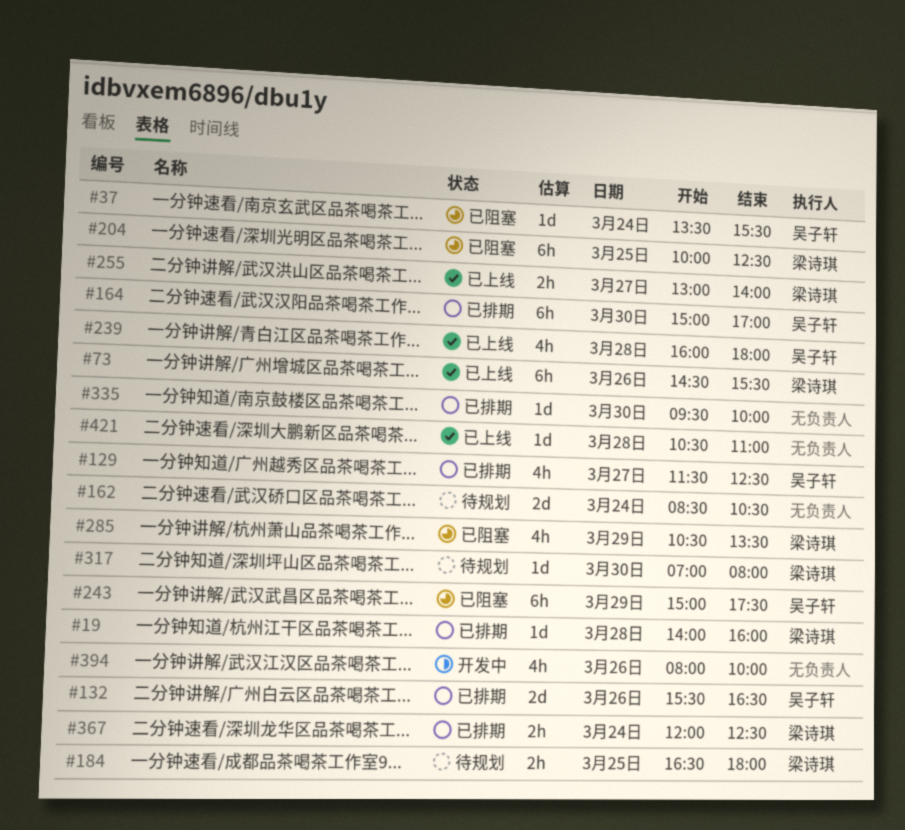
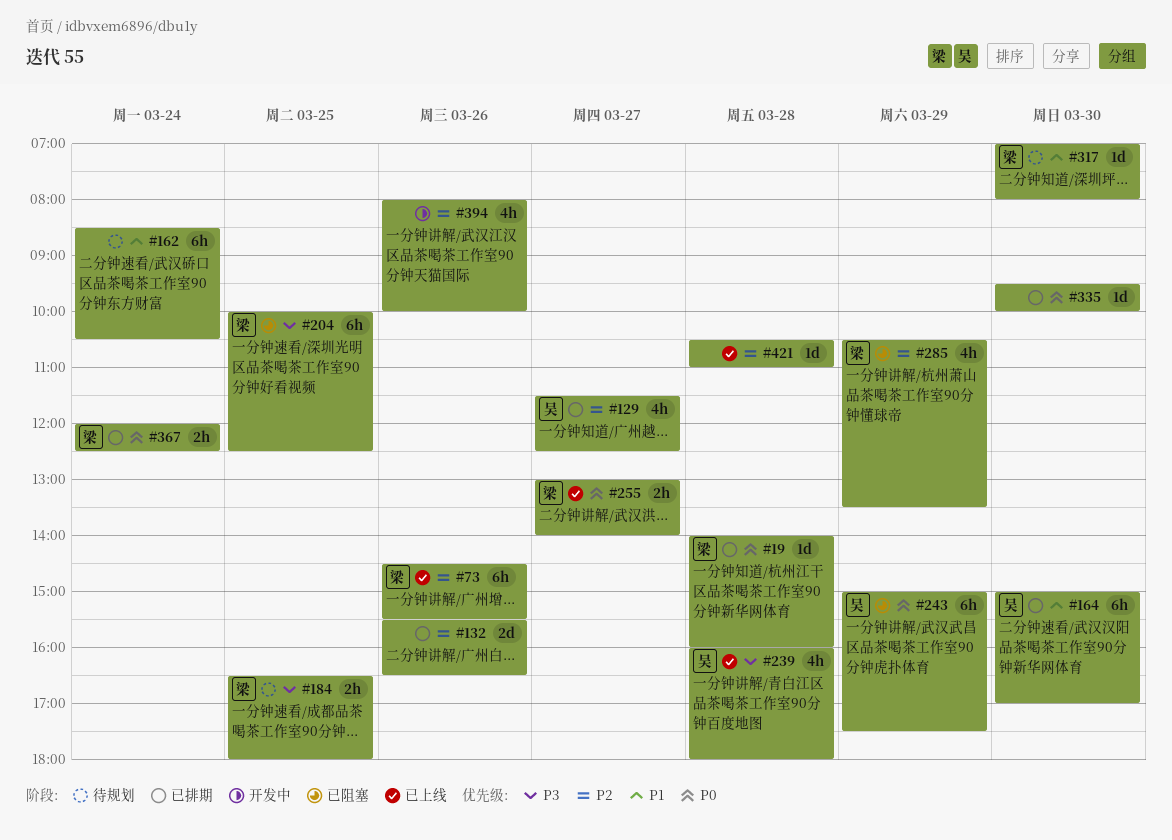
#37: present -> none
#132, owner: 吴子轩 -> none
#162, estimate: 2d -> 6h

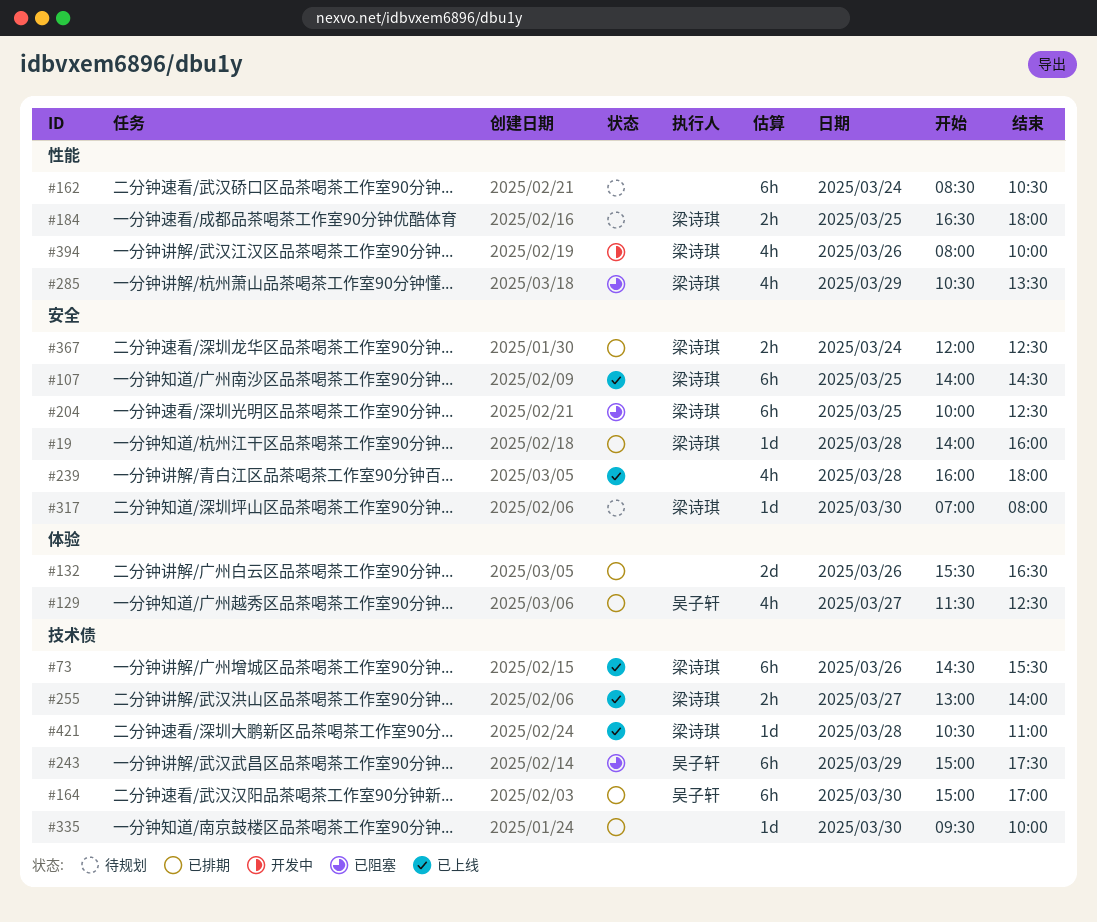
#107: none -> present
#239, owner: 吴子轩 -> none
#394, owner: none -> 梁诗琪
#421, owner: none -> 梁诗琪

